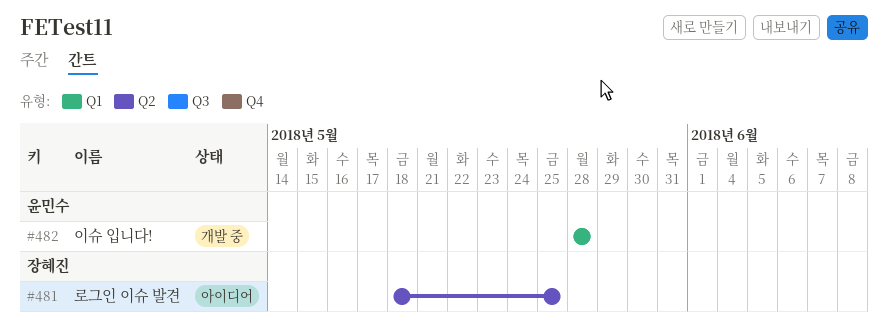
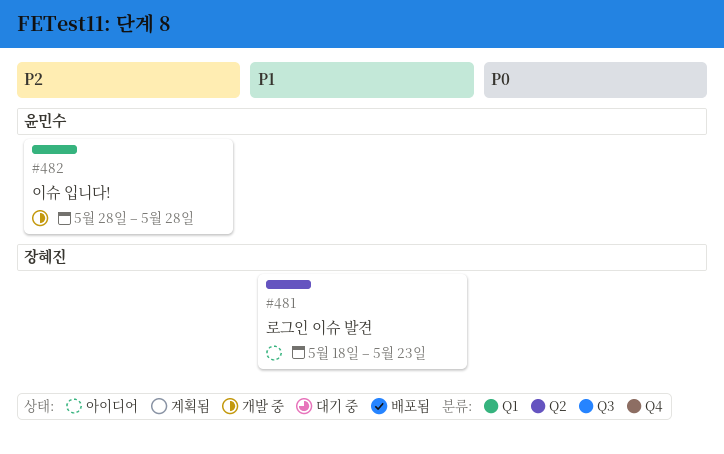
#481, due: May 25 -> May 23

